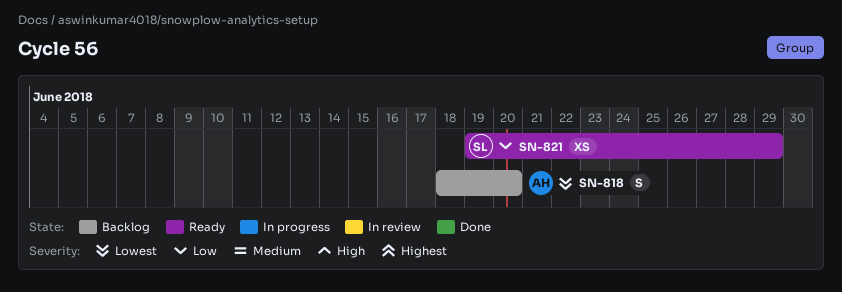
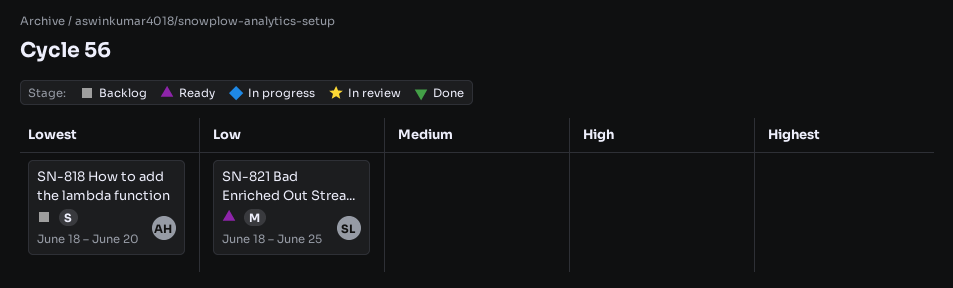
SN-821, estimate: XS -> M
SN-821, start: Jun 19 -> Jun 18
SN-821, due: Jun 29 -> Jun 25

